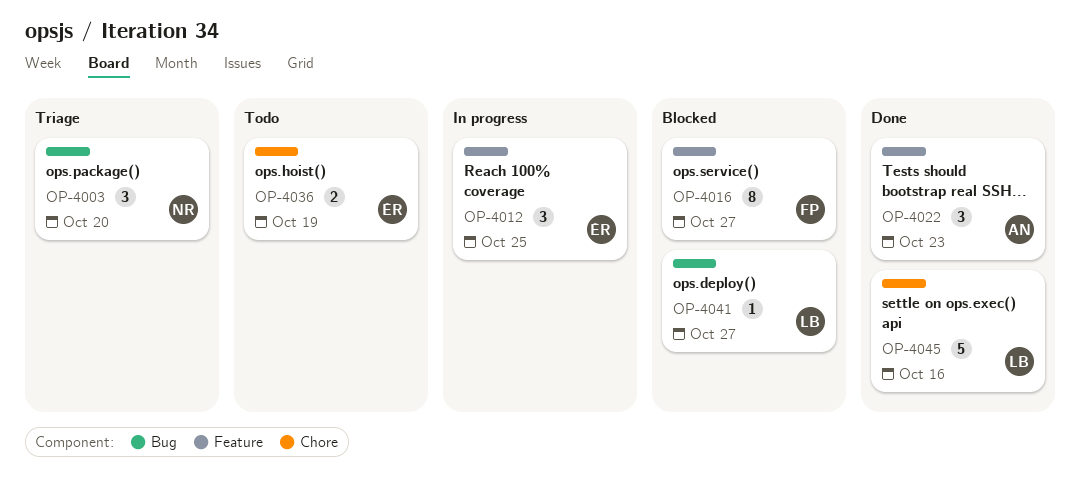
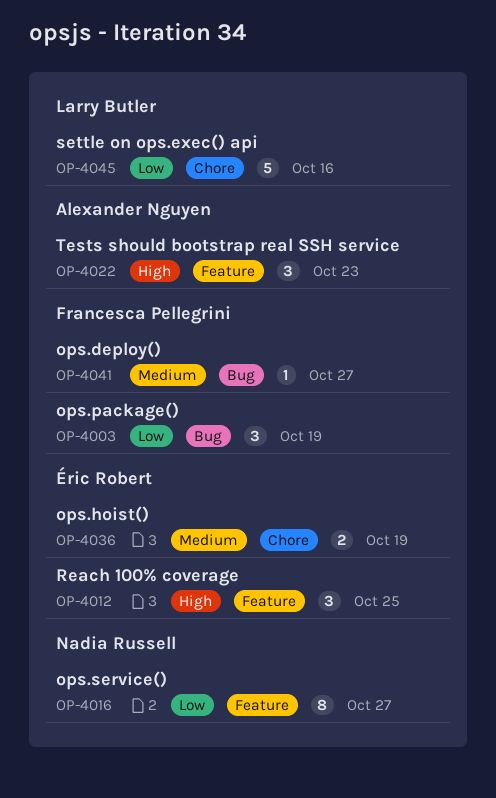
OP-4003, owner: Nadia Russell -> Francesca Pellegrini
OP-4003, due: Oct 20 -> Oct 19
OP-4016, owner: Francesca Pellegrini -> Nadia Russell
OP-4041, owner: Larry Butler -> Francesca Pellegrini

